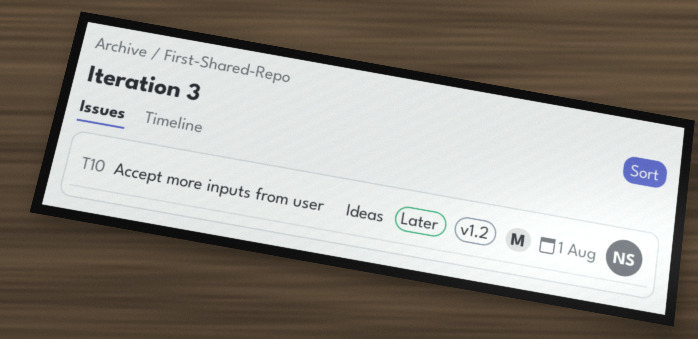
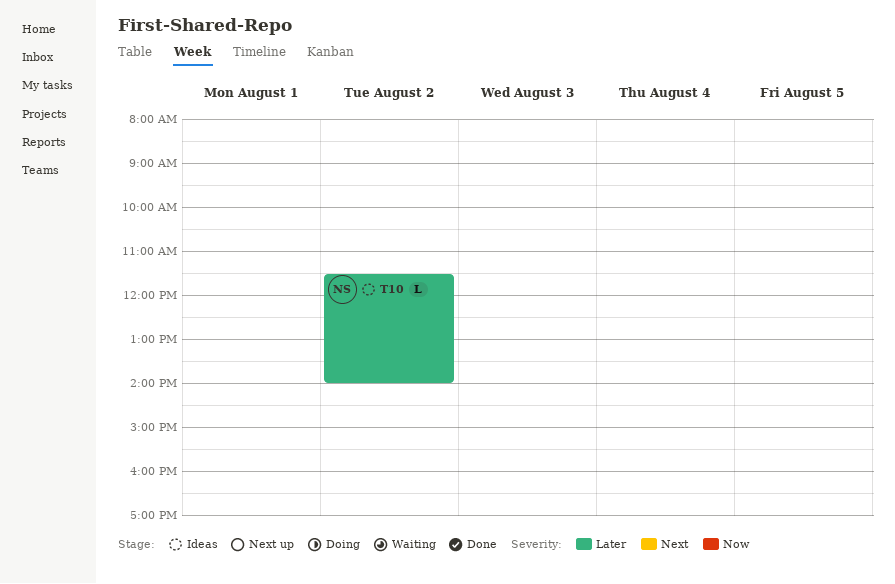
T10, estimate: M -> L
T10, day: Aug 1 -> Aug 2

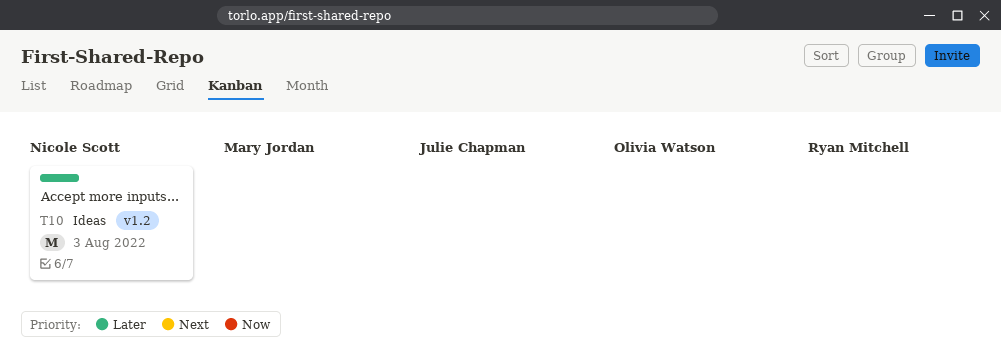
T10, estimate: L -> M
T10, day: Aug 2 -> Aug 3

